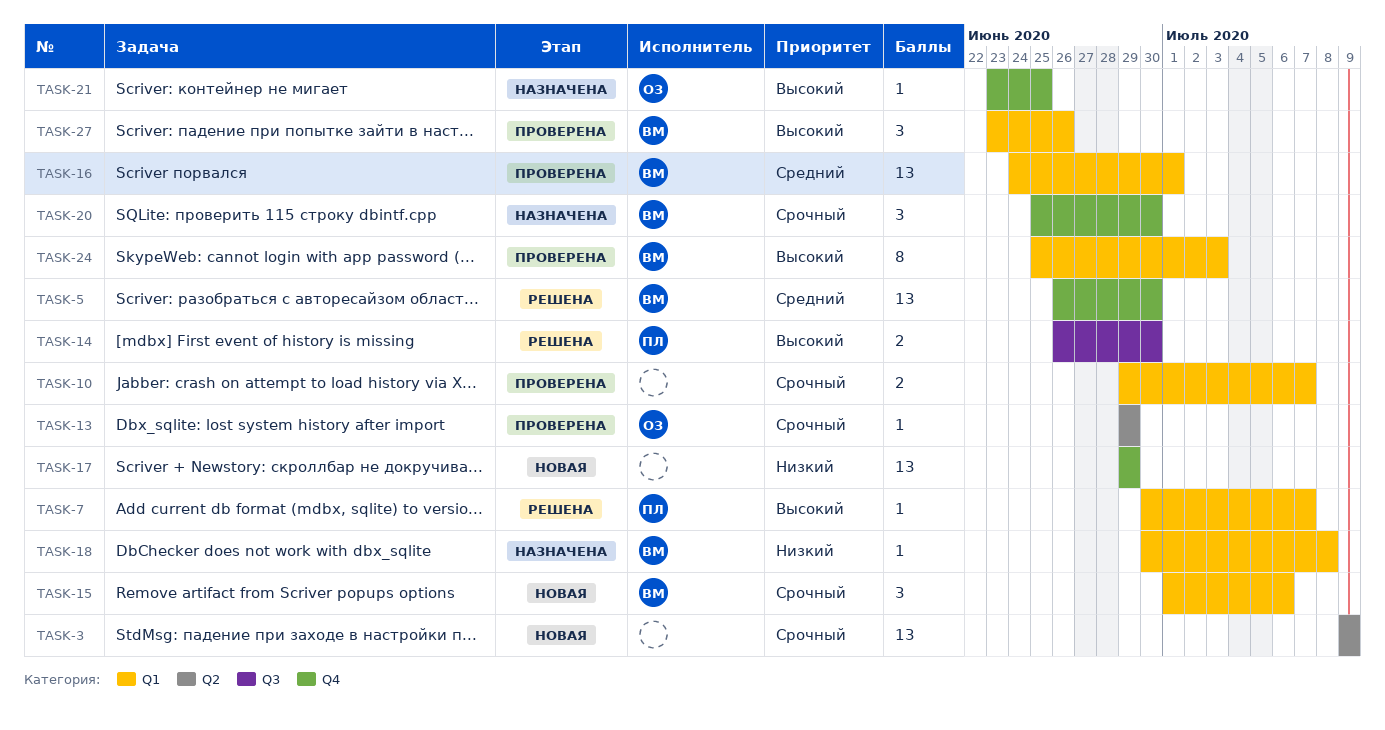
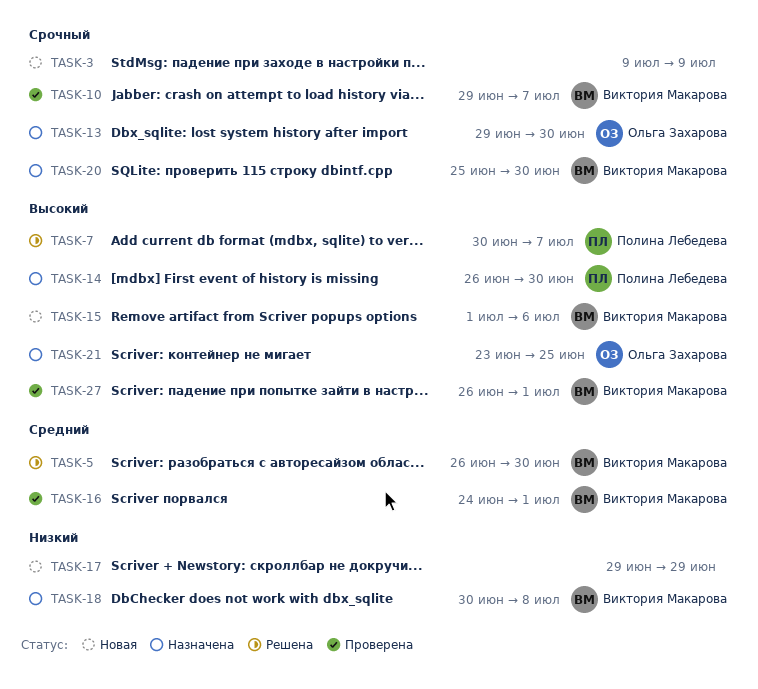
TASK-10, owner: none -> Виктория Макарова
TASK-13, status: Проверена -> Назначена
TASK-13, due: Jun 29 -> Jun 30
TASK-14, status: Решена -> Назначена
TASK-15, priority: Срочный -> Высокий
TASK-24: present -> none
TASK-27, start: Jun 23 -> Jun 26
TASK-27, due: Jun 26 -> Jul 1

